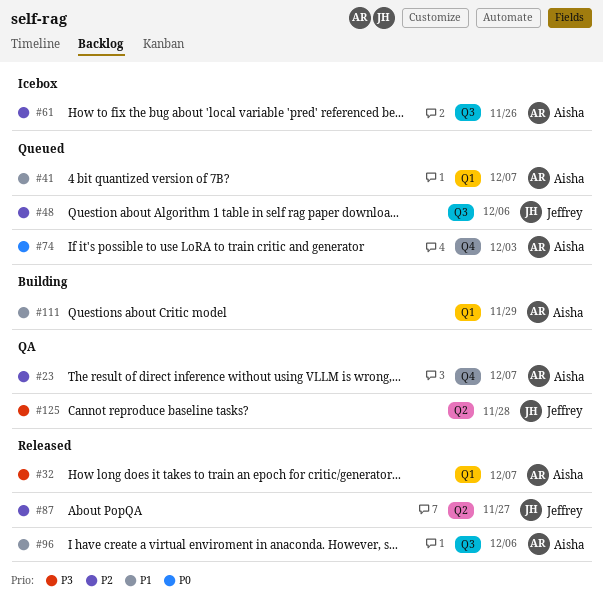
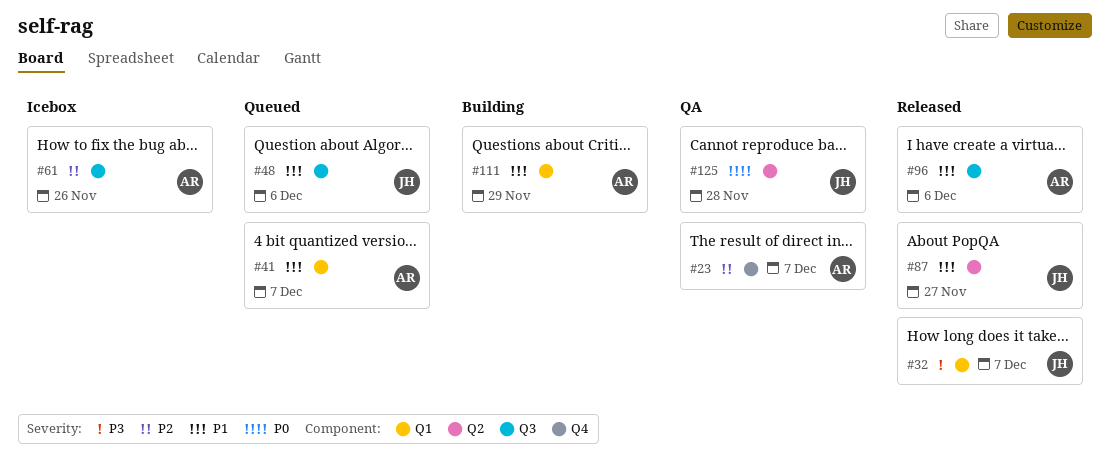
#32, owner: Aisha -> Jeffrey
#48, priority: P2 -> P1
#74: present -> none
#87, priority: P2 -> P1
#125, priority: P3 -> P0

